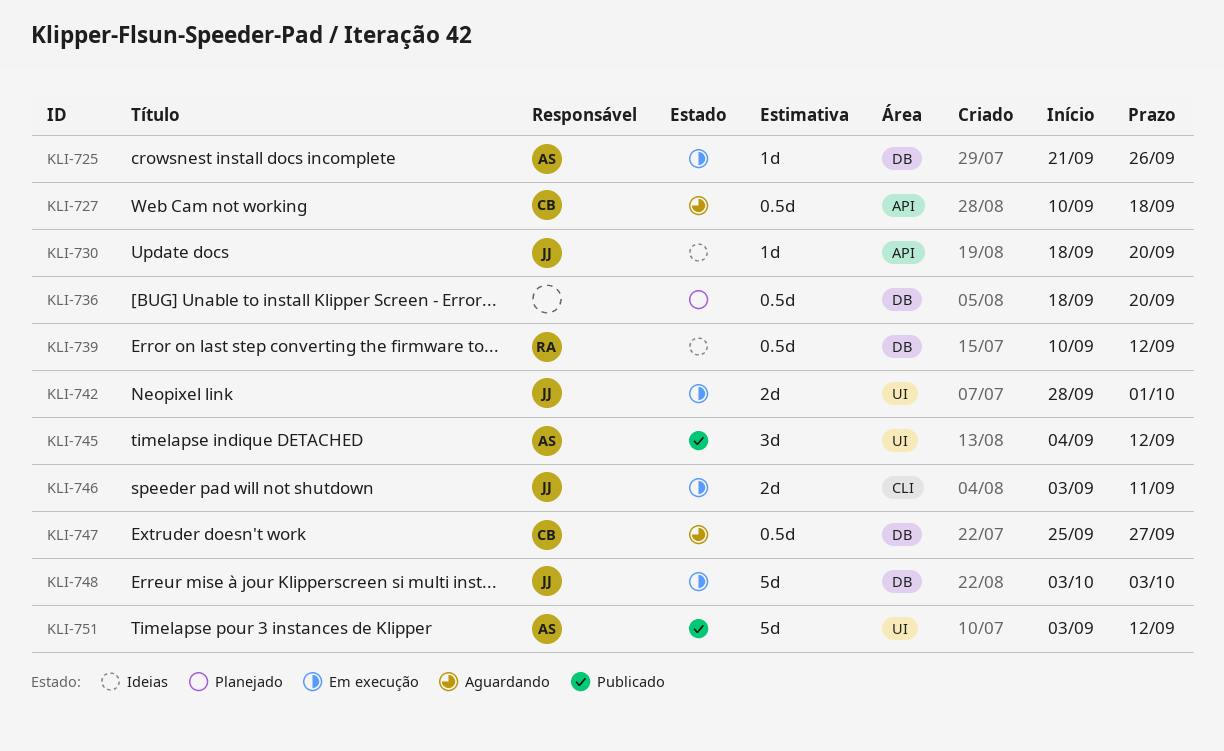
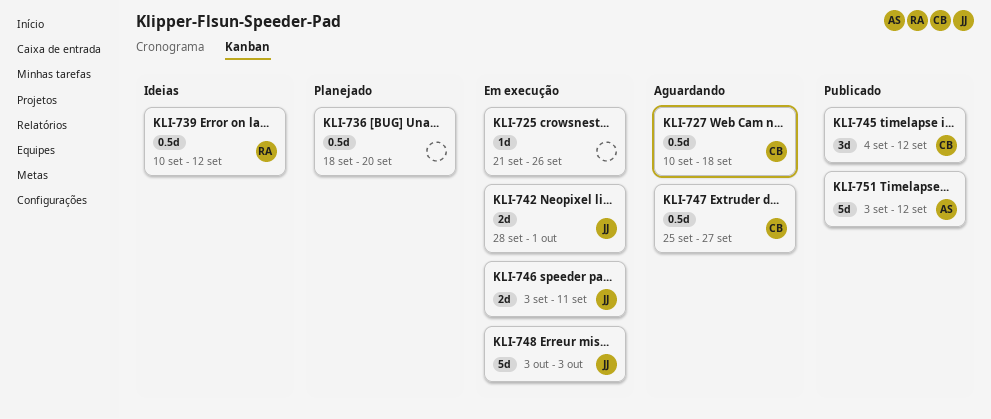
KLI-725, owner: AS -> none
KLI-730: present -> none
KLI-745, owner: AS -> CB

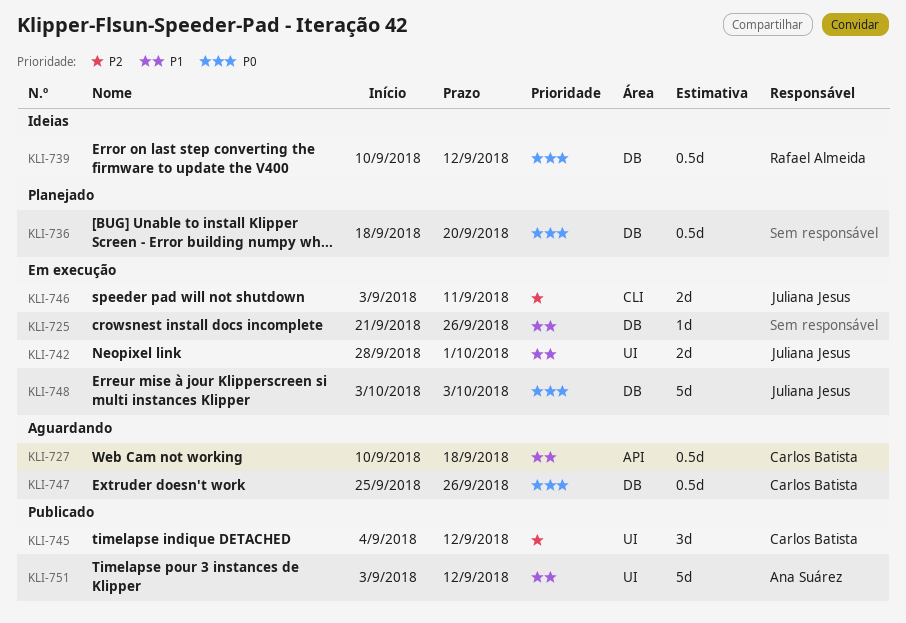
KLI-747, due: Sep 27 -> Sep 26

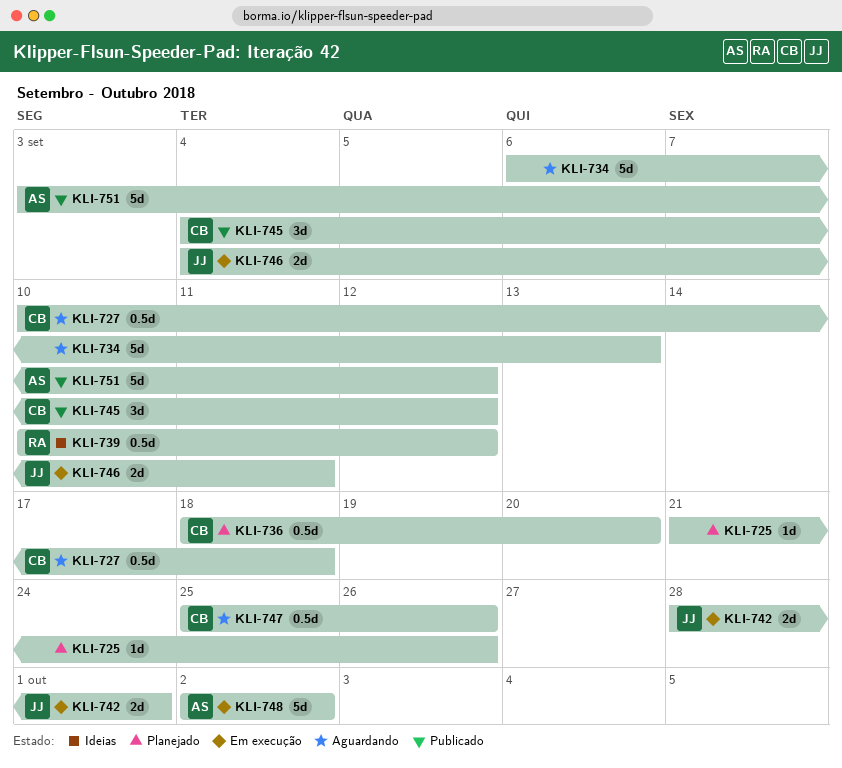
KLI-725, status: Em execução -> Planejado
KLI-734: none -> present
KLI-736, owner: none -> Carlos Batista
KLI-746, start: Sep 3 -> Sep 4
KLI-748, owner: Juliana Jesus -> Ana Suárez
KLI-748, start: Oct 3 -> Oct 2
KLI-748, due: Oct 3 -> Oct 2

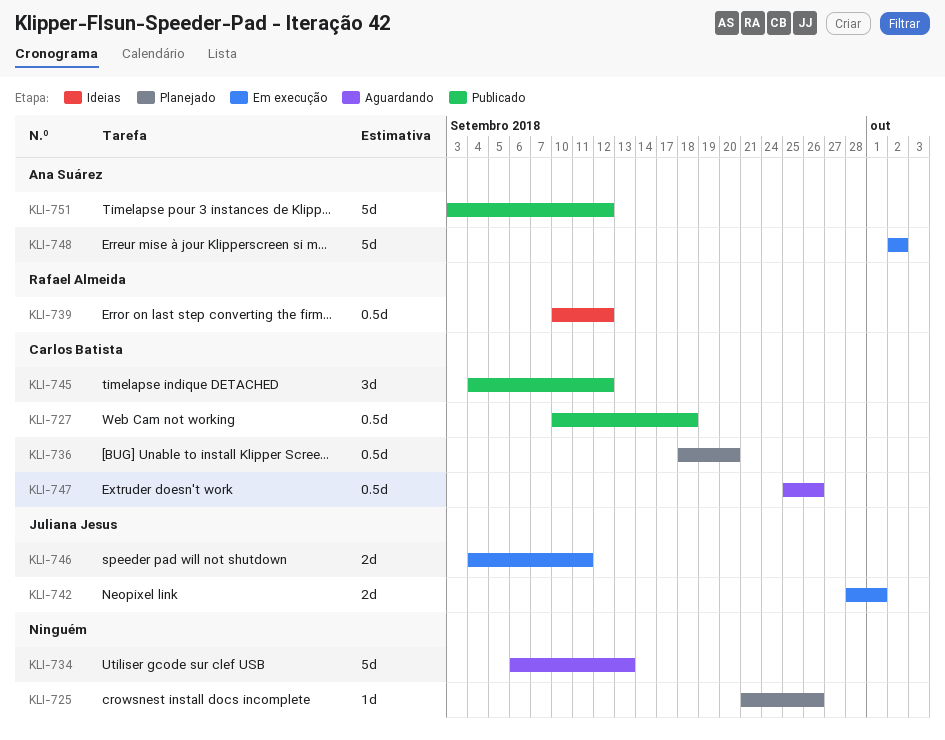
KLI-727, status: Aguardando -> Publicado

